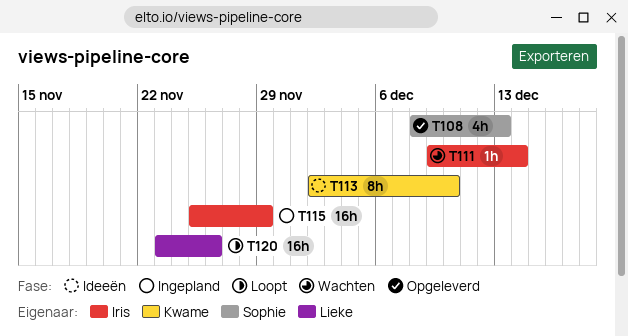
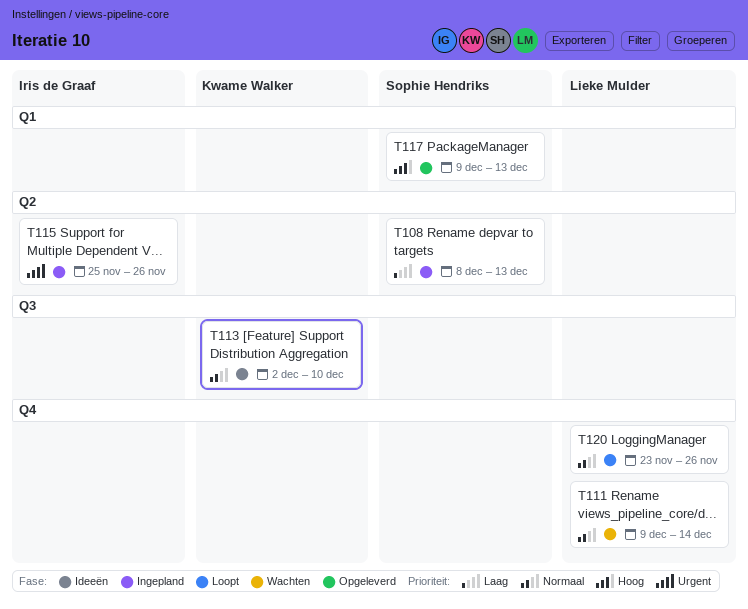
T108, status: Opgeleverd -> Ingepland
T111, owner: Iris de Graaf -> Lieke Mulder
T115, due: Nov 29 -> Nov 26
T117: none -> present

